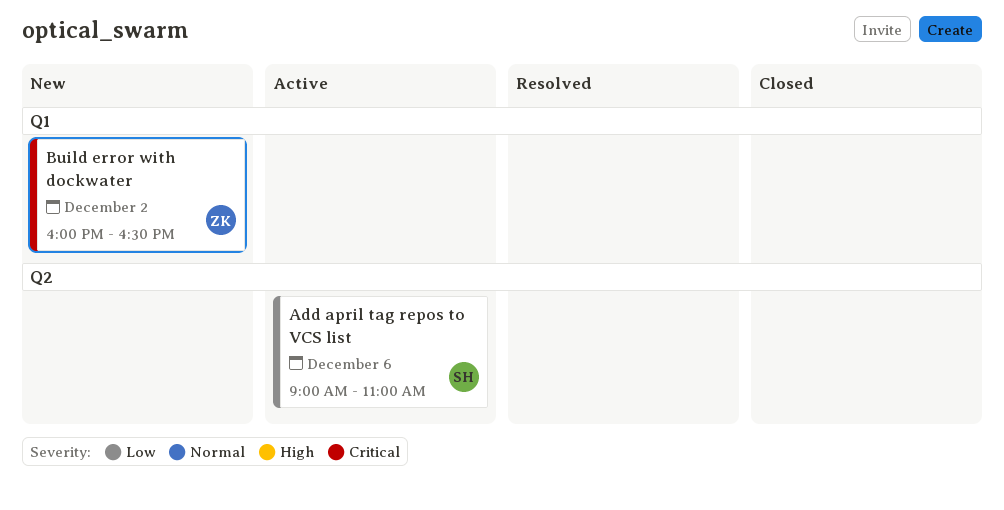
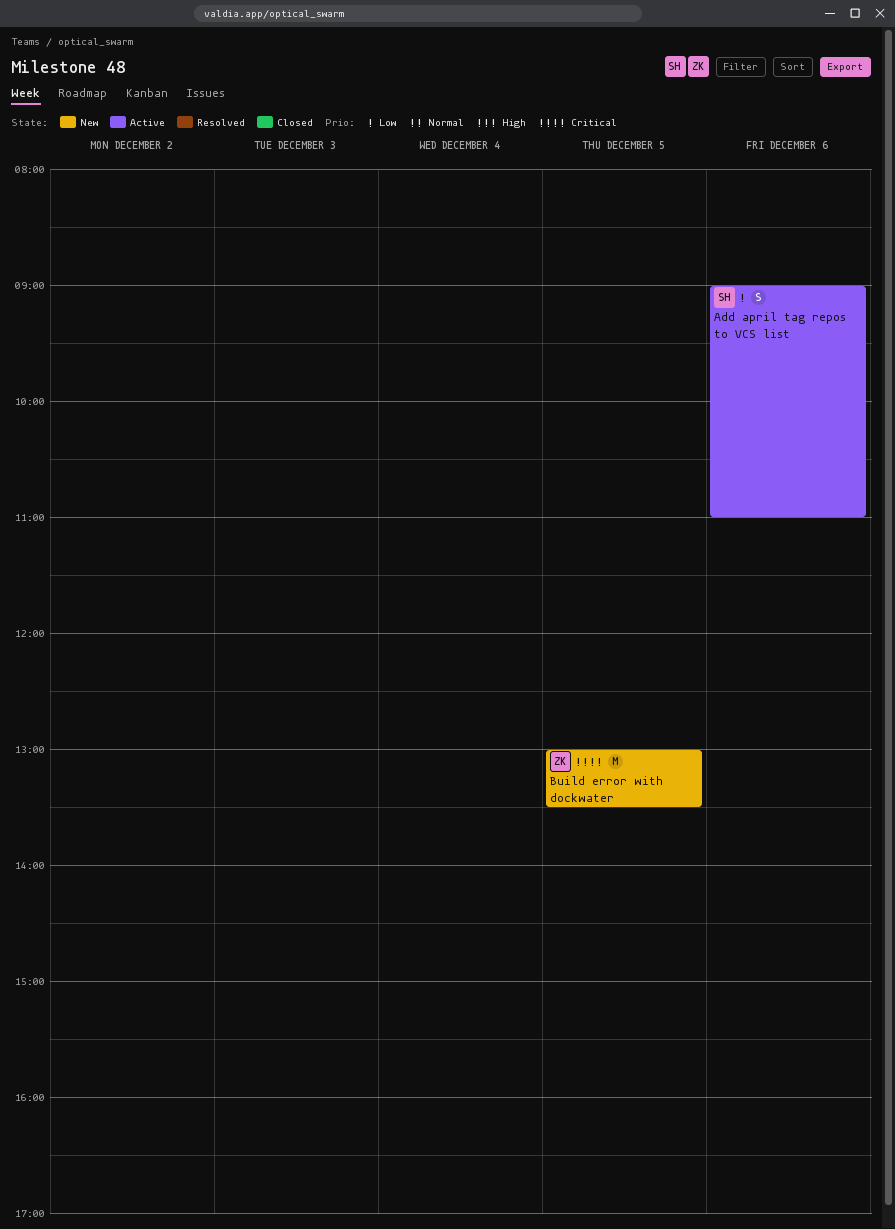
Build error with dockwater, day: Dec 2 -> Dec 5
Build error with dockwater, begins: 16:00 -> 13:00
Build error with dockwater, ends: 16:30 -> 13:30

